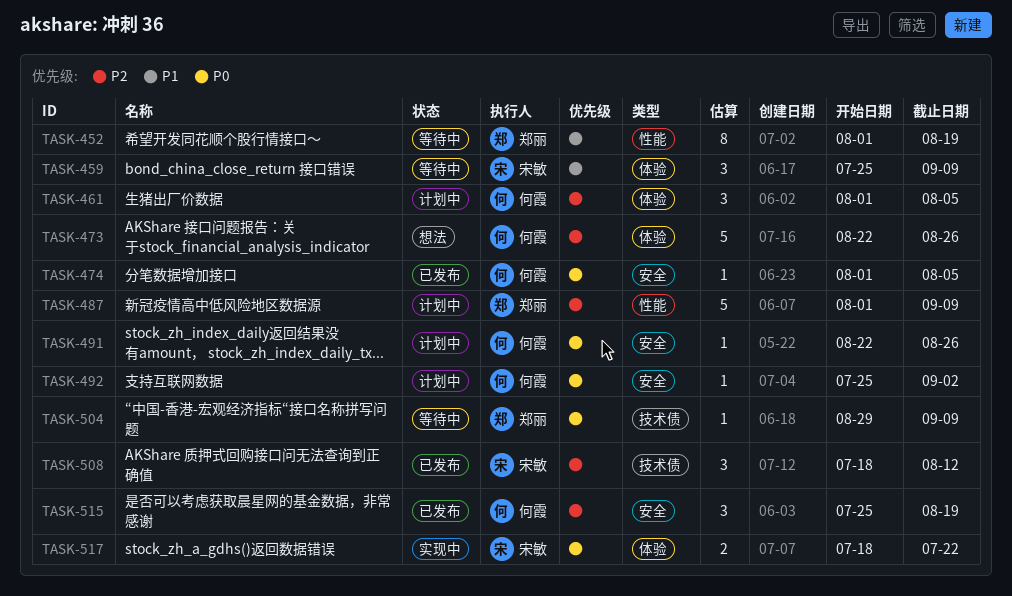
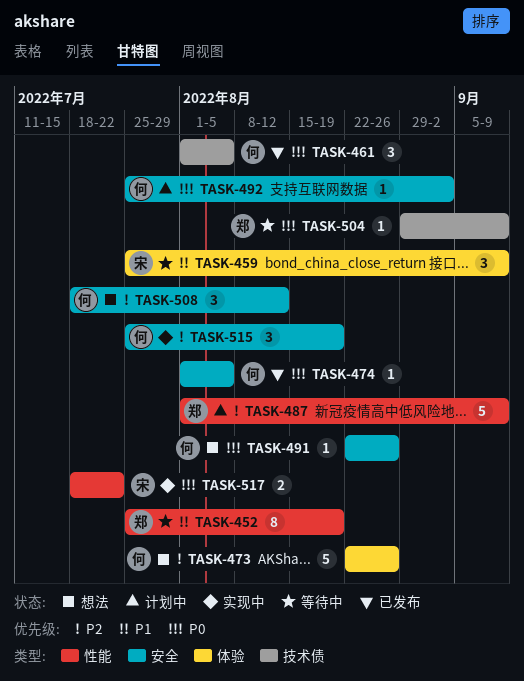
TASK-452, start: Aug 1 -> Jul 25
TASK-461, status: 计划中 -> 已发布
TASK-461, priority: P2 -> P0
TASK-461, label: 体验 -> 技术债
TASK-491, status: 计划中 -> 想法
TASK-508, status: 已发布 -> 想法
TASK-508, owner: 宋敏 -> 何霞
TASK-508, label: 技术债 -> 安全
TASK-515, status: 已发布 -> 实现中
TASK-517, label: 体验 -> 性能

